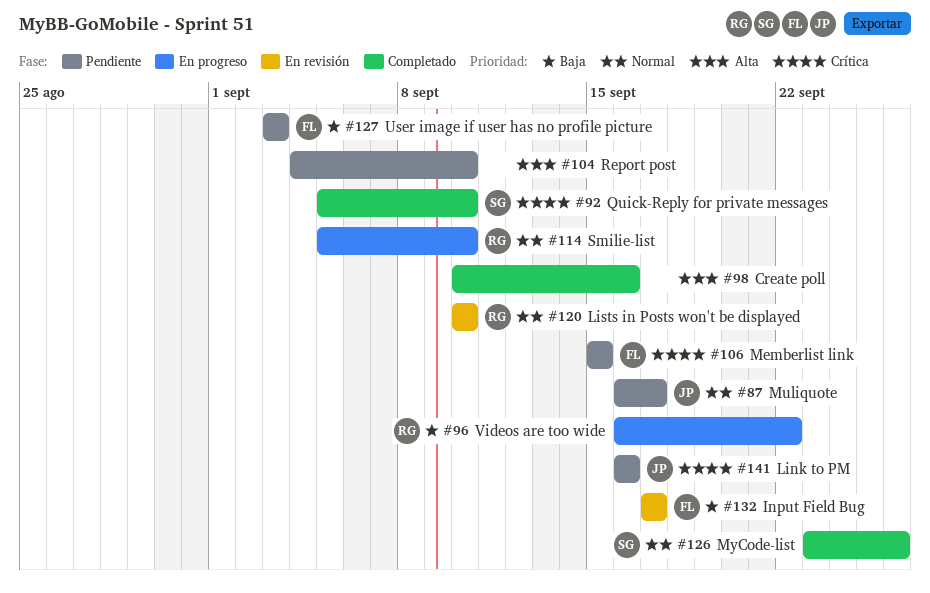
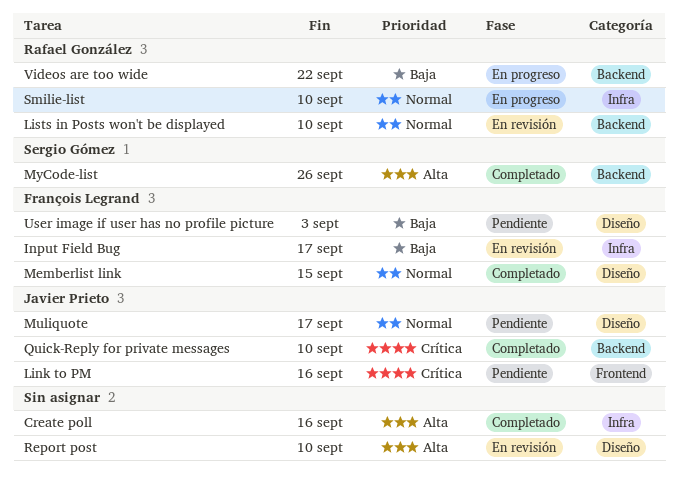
Memberlist link, status: Pendiente -> Completado
Memberlist link, priority: Crítica -> Normal
MyCode-list, priority: Normal -> Alta
Quick-Reply for private messages, owner: Sergio Gómez -> Javier Prieto
Report post, status: Pendiente -> En revisión

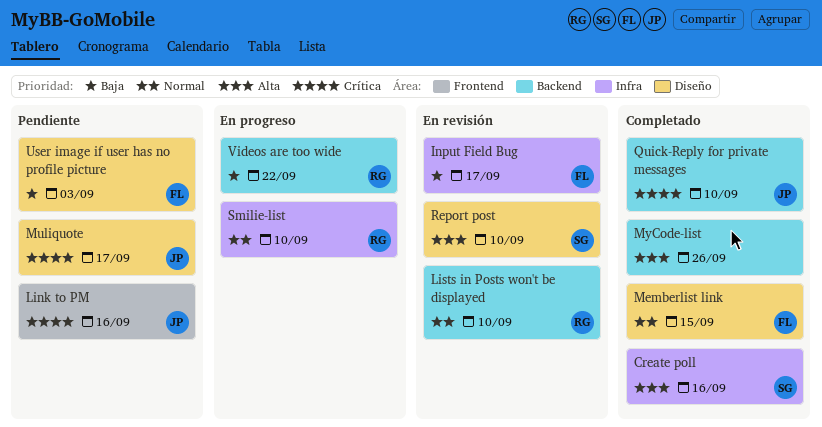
Create poll, owner: none -> Sergio Gómez
Muliquote, priority: Normal -> Crítica
MyCode-list, owner: Sergio Gómez -> none
Report post, owner: none -> Sergio Gómez

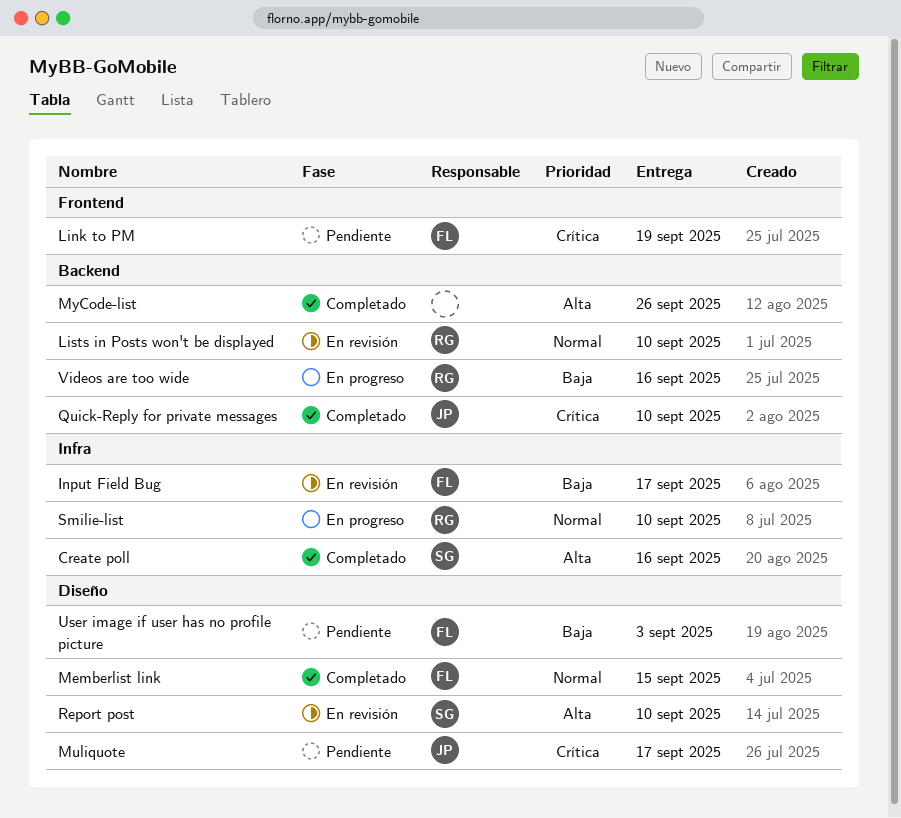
Link to PM, owner: JP -> FL
Link to PM, due: Sep 16 -> Sep 19
Videos are too wide, due: Sep 22 -> Sep 16

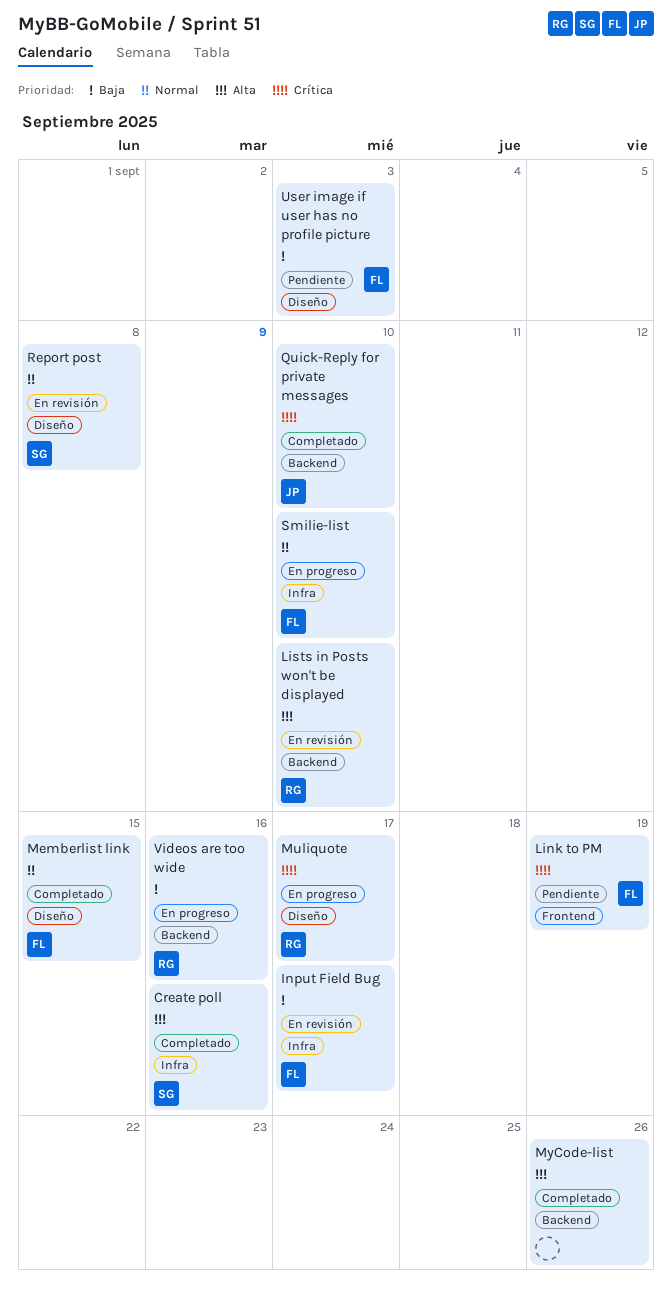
Lists in Posts won't be displayed, priority: Normal -> Alta
Muliquote, status: Pendiente -> En progreso
Muliquote, owner: JP -> RG
Report post, priority: Alta -> Normal
Report post, due: Sep 10 -> Sep 8
Smilie-list, owner: RG -> FL

